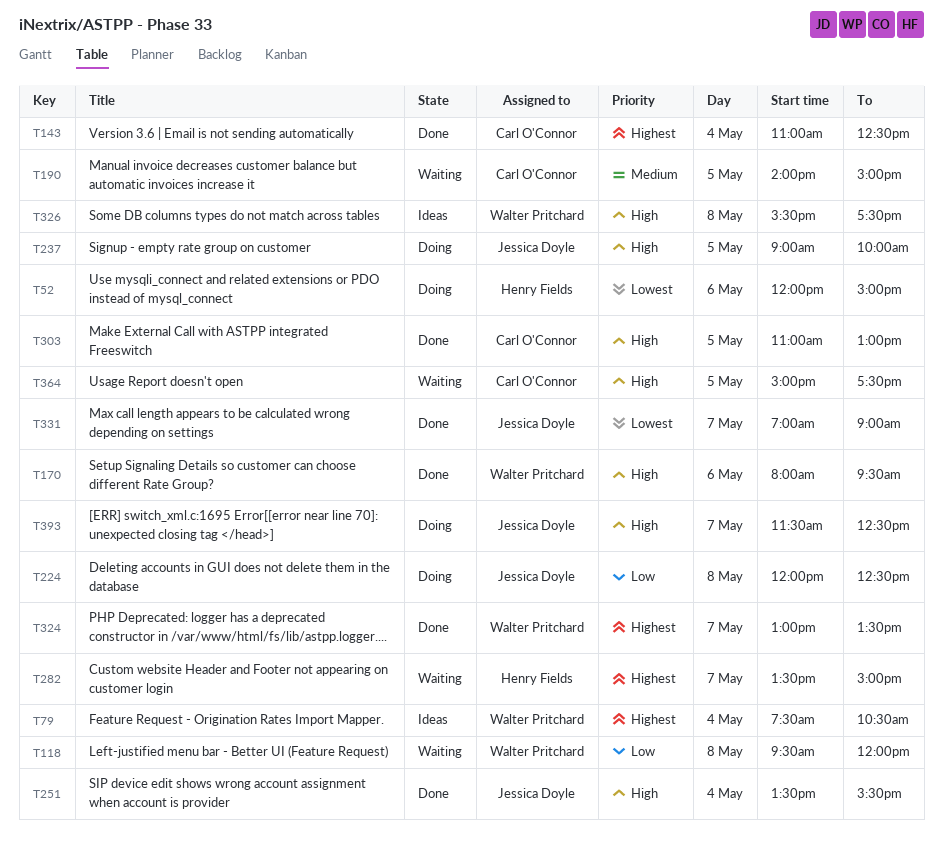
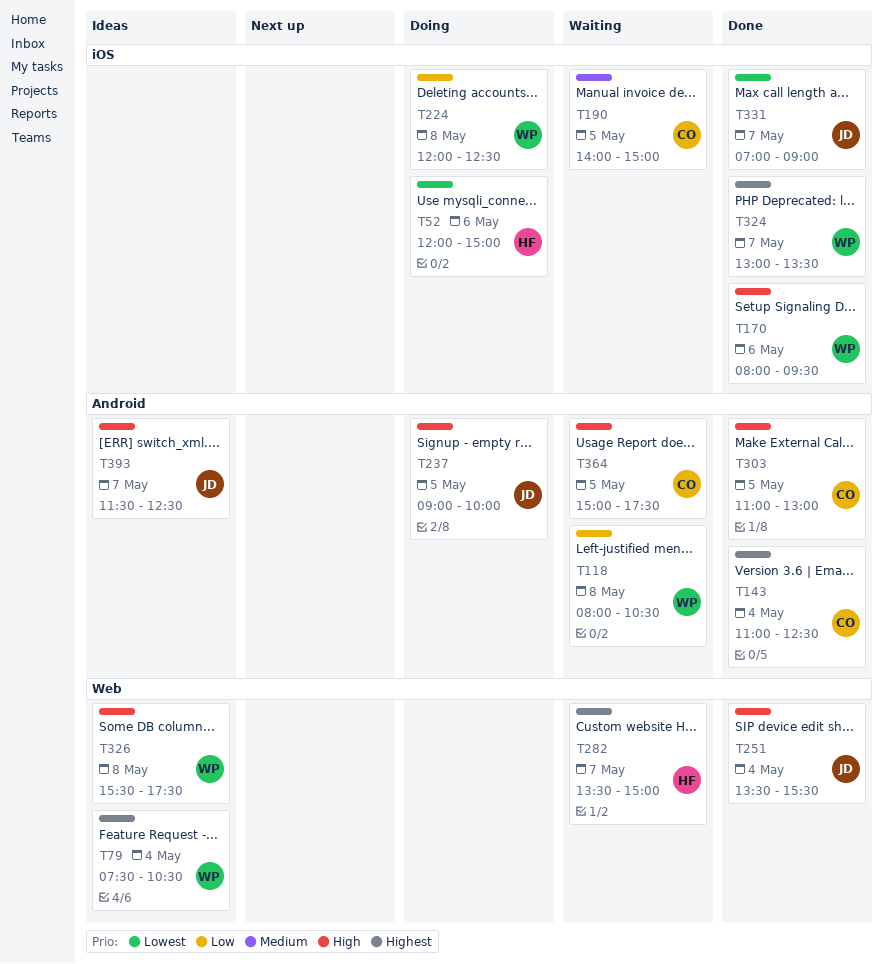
T118, begins: 09:30 -> 08:00
T118, ends: 12:00 -> 10:30
T224, owner: Jessica Doyle -> Walter Pritchard
T393, status: Doing -> Ideas

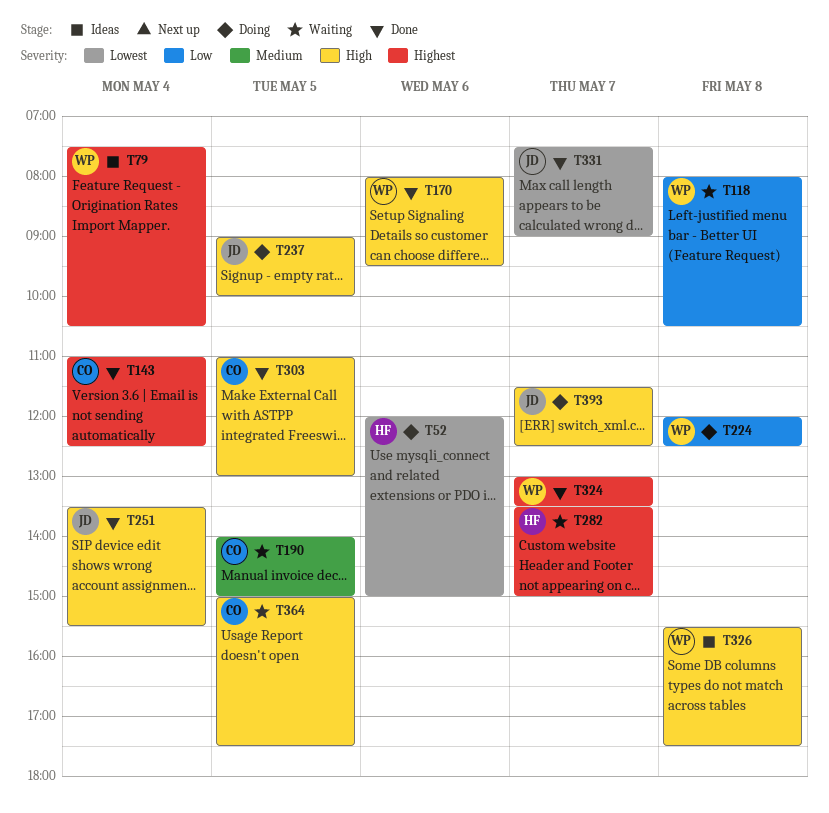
T331, begins: 07:00 -> 07:30
T393, status: Ideas -> Doing

